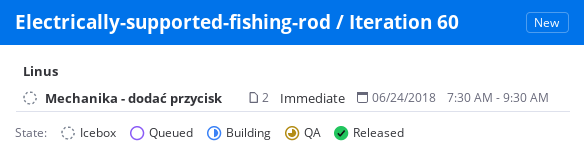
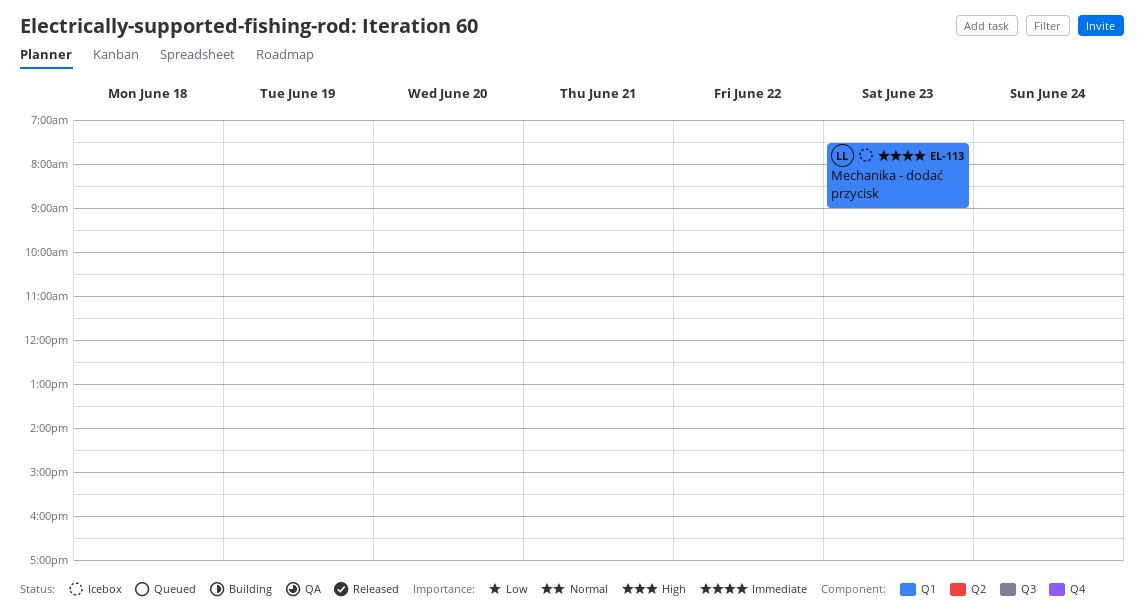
Mechanika - dodać przycisk, day: Jun 24 -> Jun 23
Mechanika - dodać przycisk, ends: 09:30 -> 09:00

